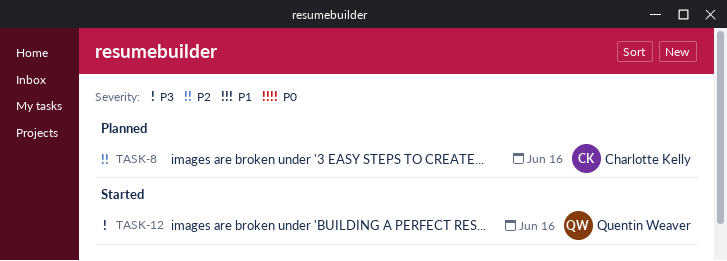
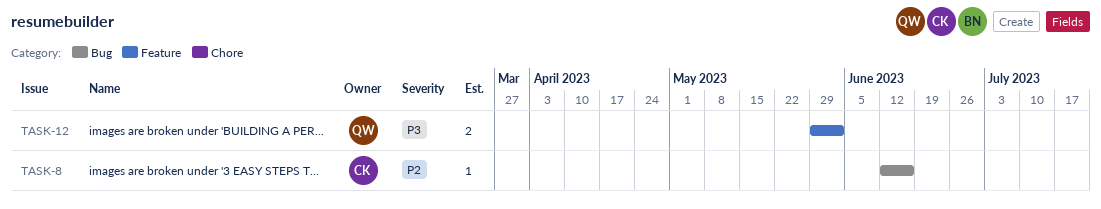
TASK-12, due: Jun 16 -> Jun 2

